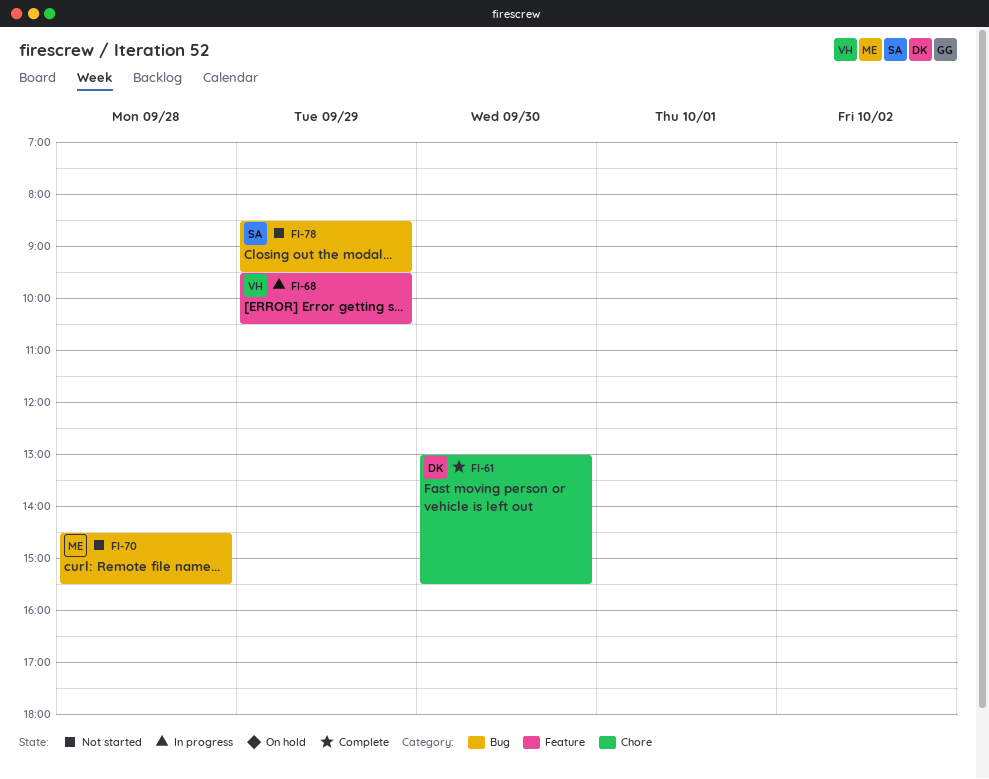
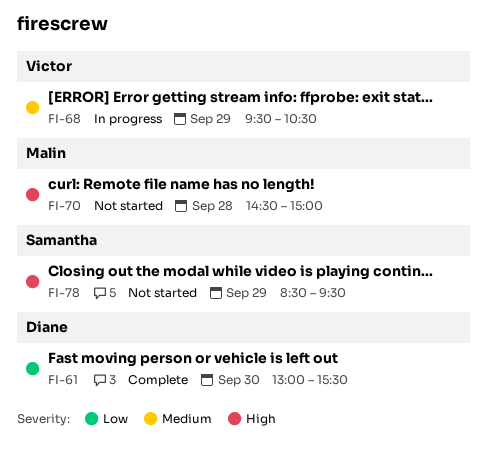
FI-70, ends: 15:30 -> 15:00

